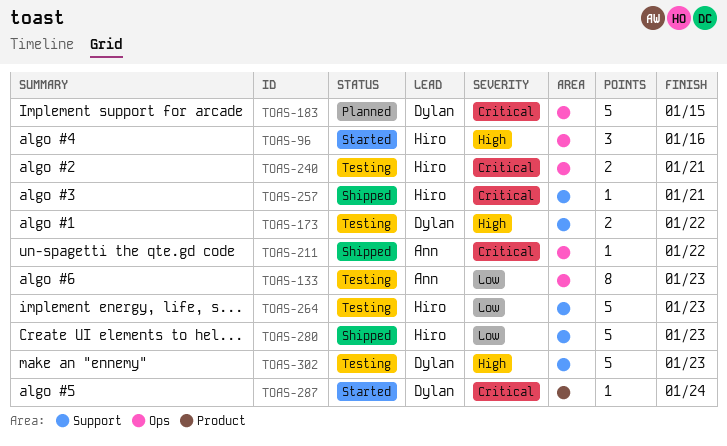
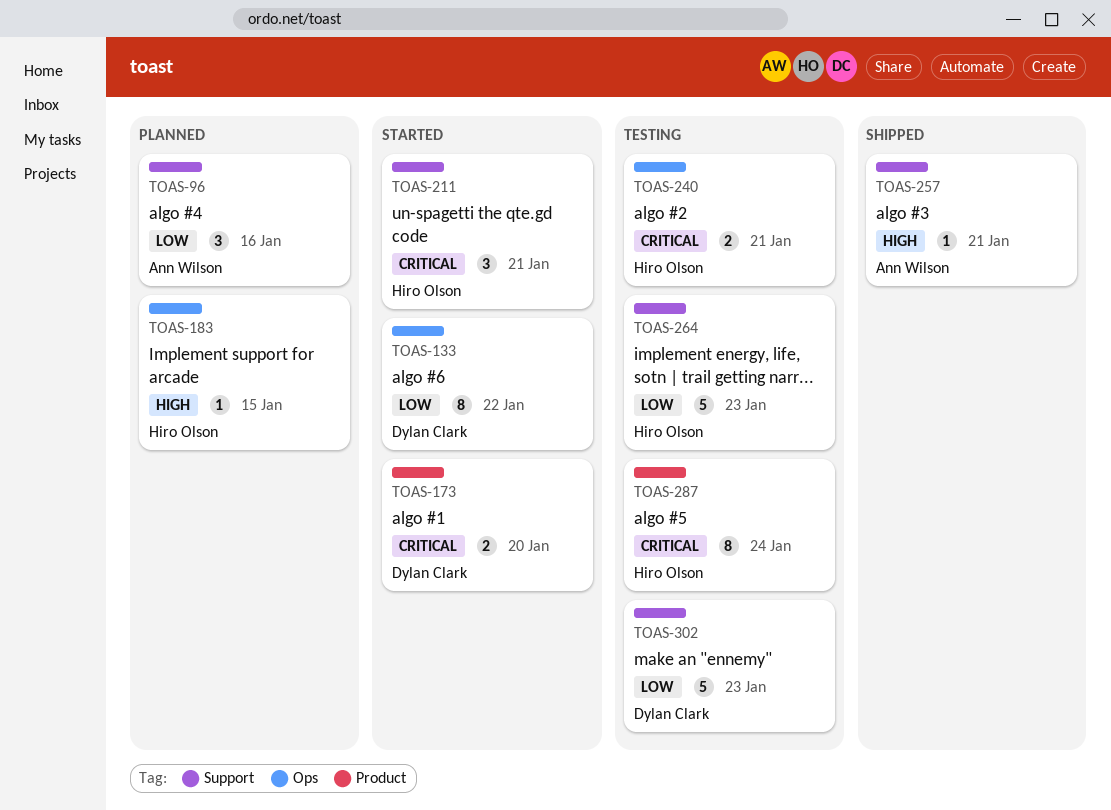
TOAS-96, status: Started -> Planned
TOAS-96, owner: Hiro Olson -> Ann Wilson
TOAS-96, priority: High -> Low
TOAS-96, label: Ops -> Support
TOAS-133, status: Testing -> Started
TOAS-133, owner: Ann Wilson -> Dylan Clark
TOAS-133, due: Jan 23 -> Jan 22
TOAS-173, status: Testing -> Started
TOAS-173, priority: High -> Critical
TOAS-173, label: Support -> Product
TOAS-173, due: Jan 22 -> Jan 20
TOAS-183, owner: Dylan Clark -> Hiro Olson
TOAS-183, priority: Critical -> High
TOAS-183, estimate: 5 -> 1
TOAS-211, status: Shipped -> Started
TOAS-211, owner: Ann Wilson -> Hiro Olson
TOAS-211, label: Ops -> Support
TOAS-211, estimate: 1 -> 3
TOAS-211, due: Jan 22 -> Jan 21
TOAS-257, owner: Hiro Olson -> Ann Wilson
TOAS-257, priority: Critical -> High
TOAS-280: present -> none
TOAS-287, status: Started -> Testing
TOAS-287, owner: Dylan Clark -> Hiro Olson
TOAS-287, estimate: 1 -> 8
TOAS-302, priority: High -> Low

